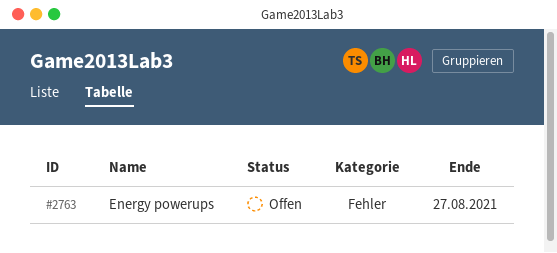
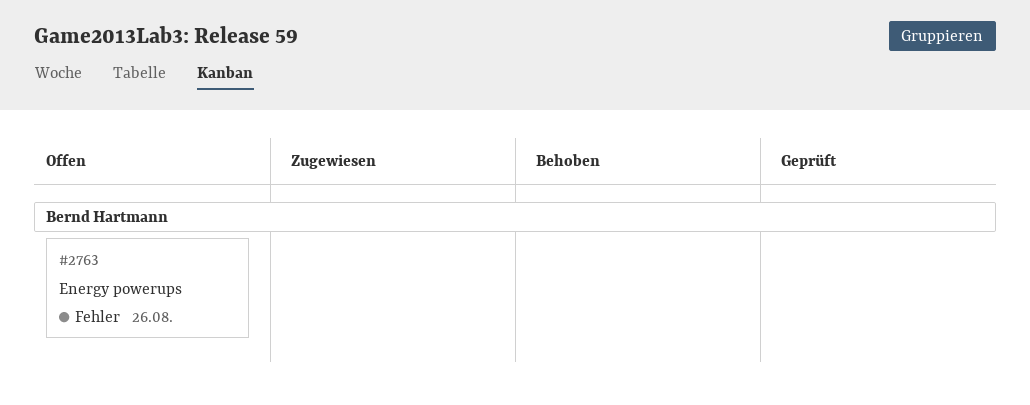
#2763, due: Aug 27 -> Aug 26

